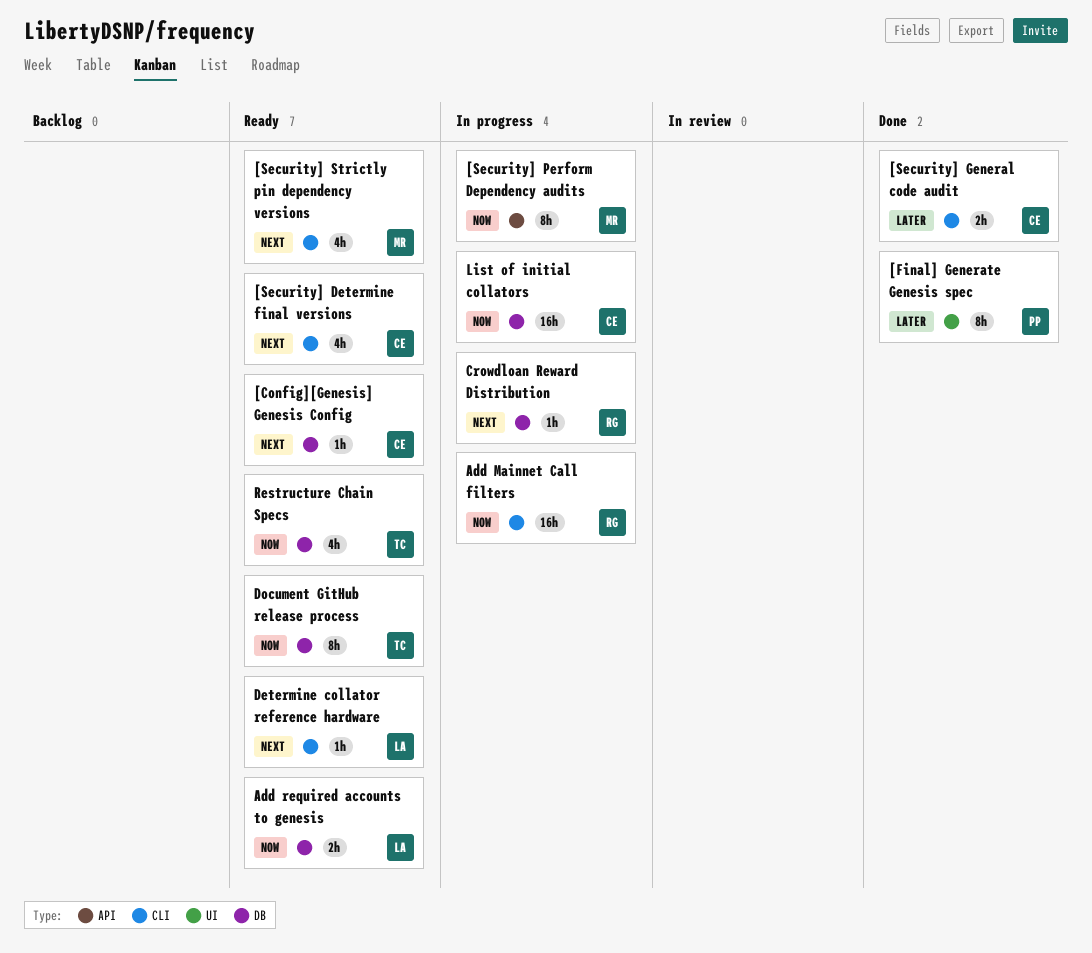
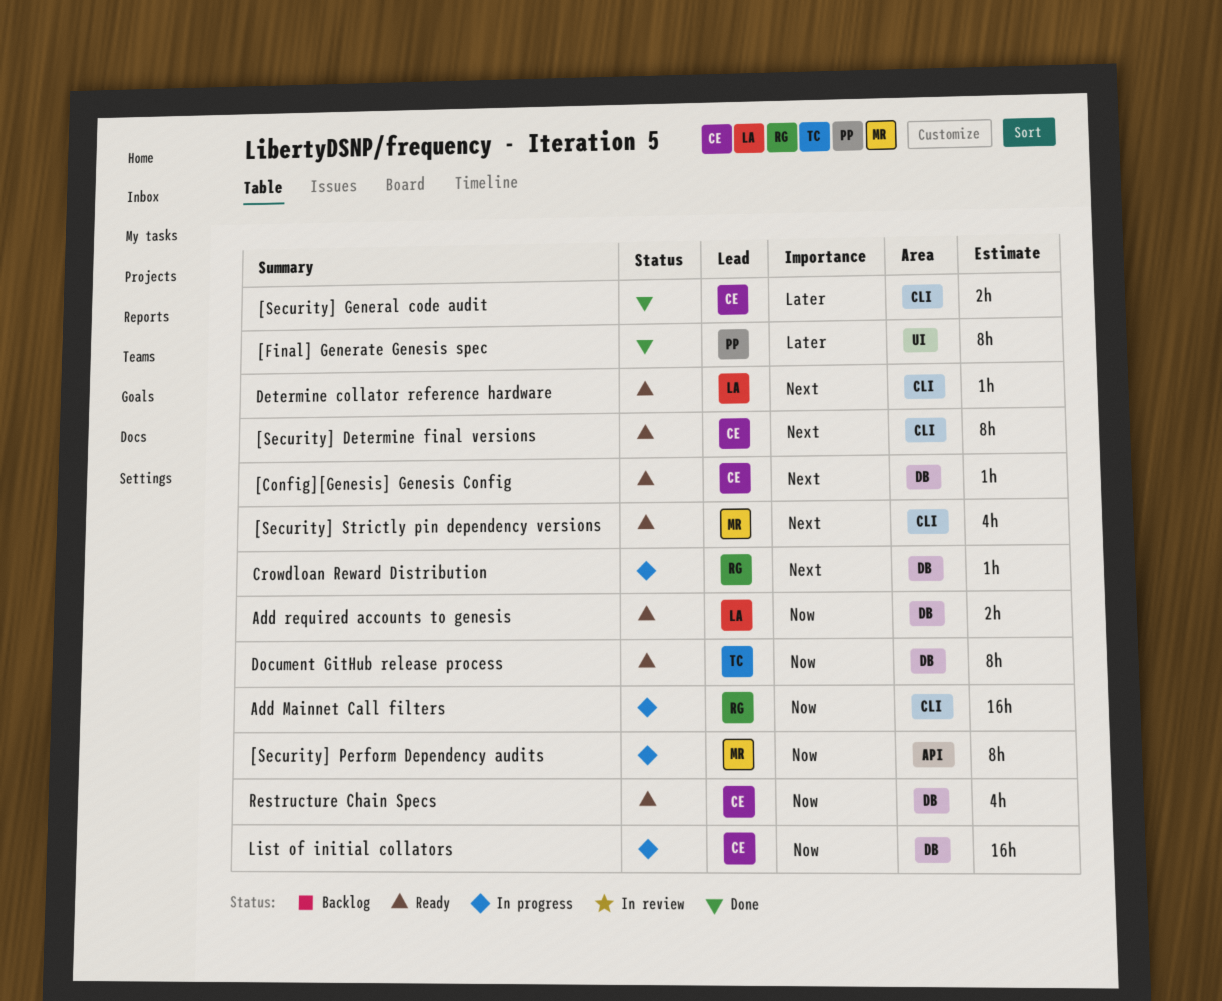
[Security] Determine final versions, estimate: 4h -> 8h
Restructure Chain Specs, owner: TC -> CE

